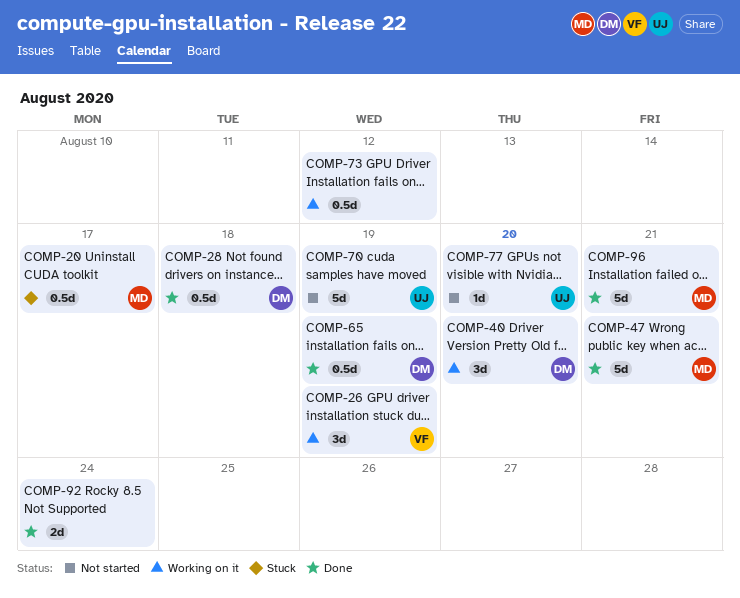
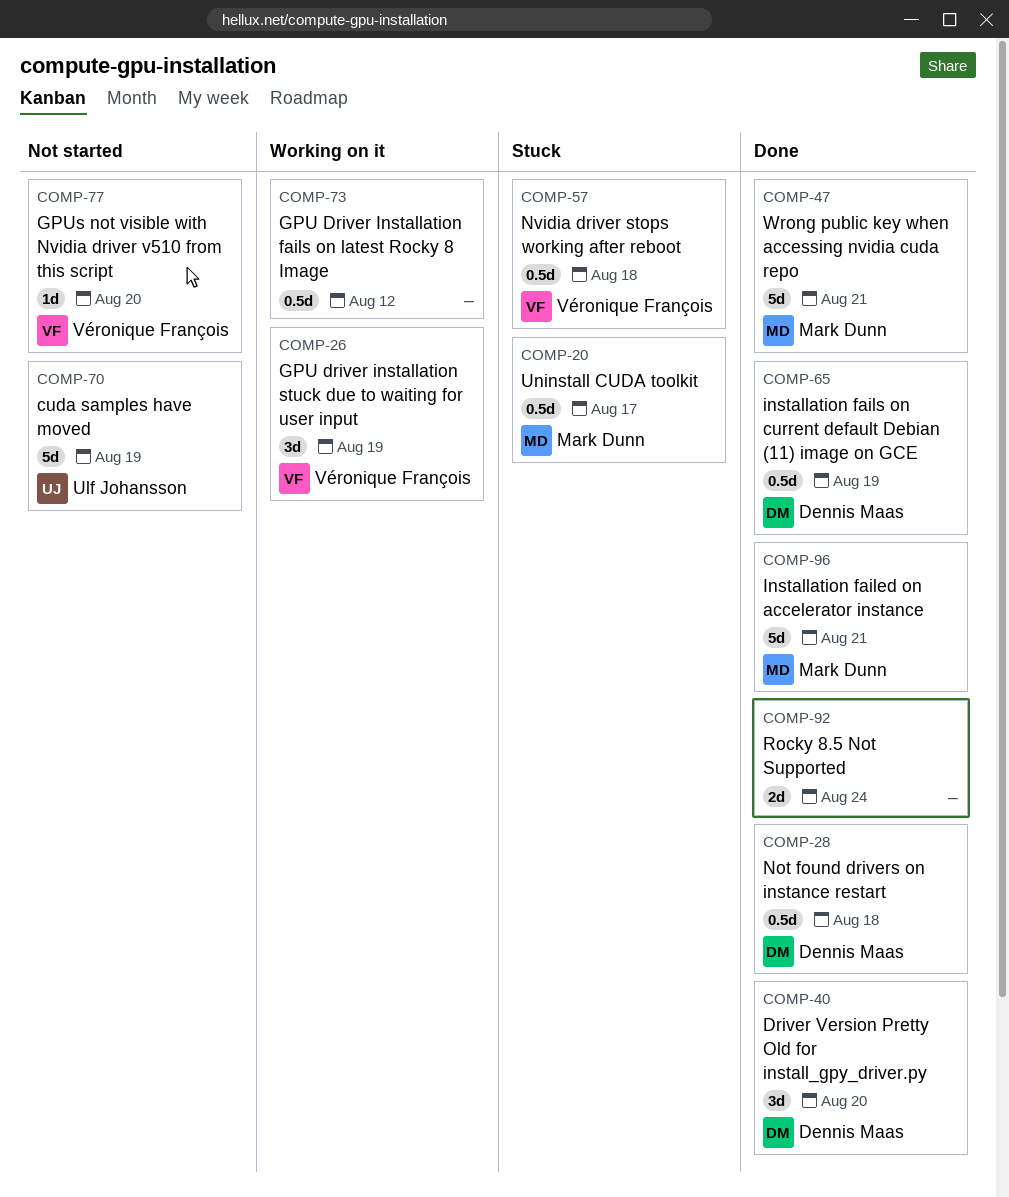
COMP-40, status: Working on it -> Done
COMP-57: none -> present
COMP-77, owner: Ulf Johansson -> Véronique François

